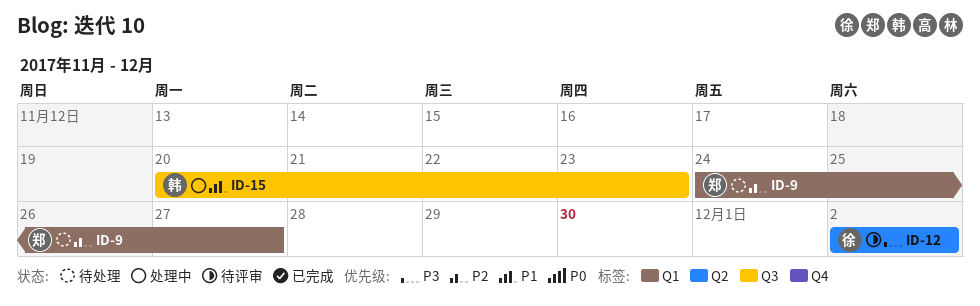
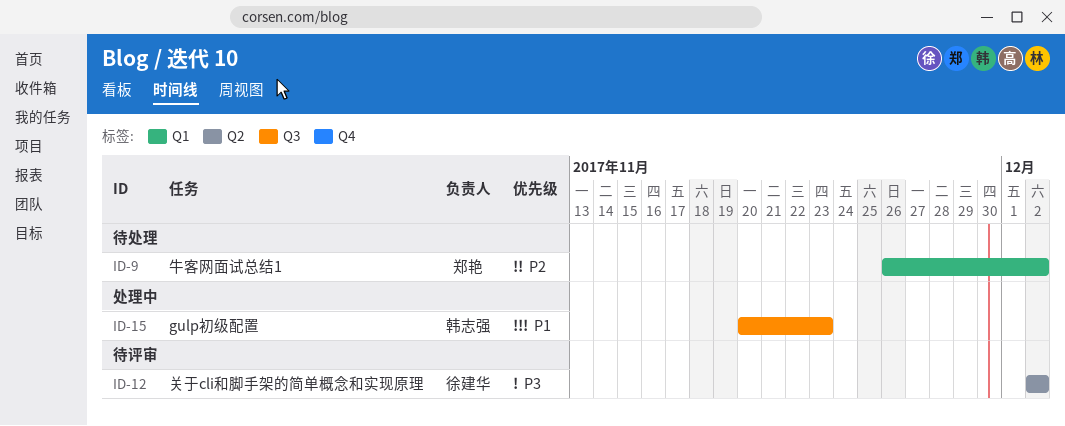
ID-9, start: Nov 24 -> Nov 26
ID-9, due: Nov 27 -> Dec 2

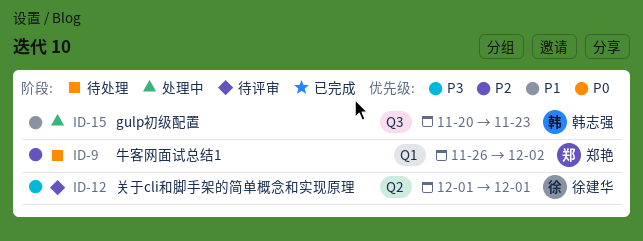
ID-12, start: Dec 2 -> Dec 1
ID-12, due: Dec 2 -> Dec 1

